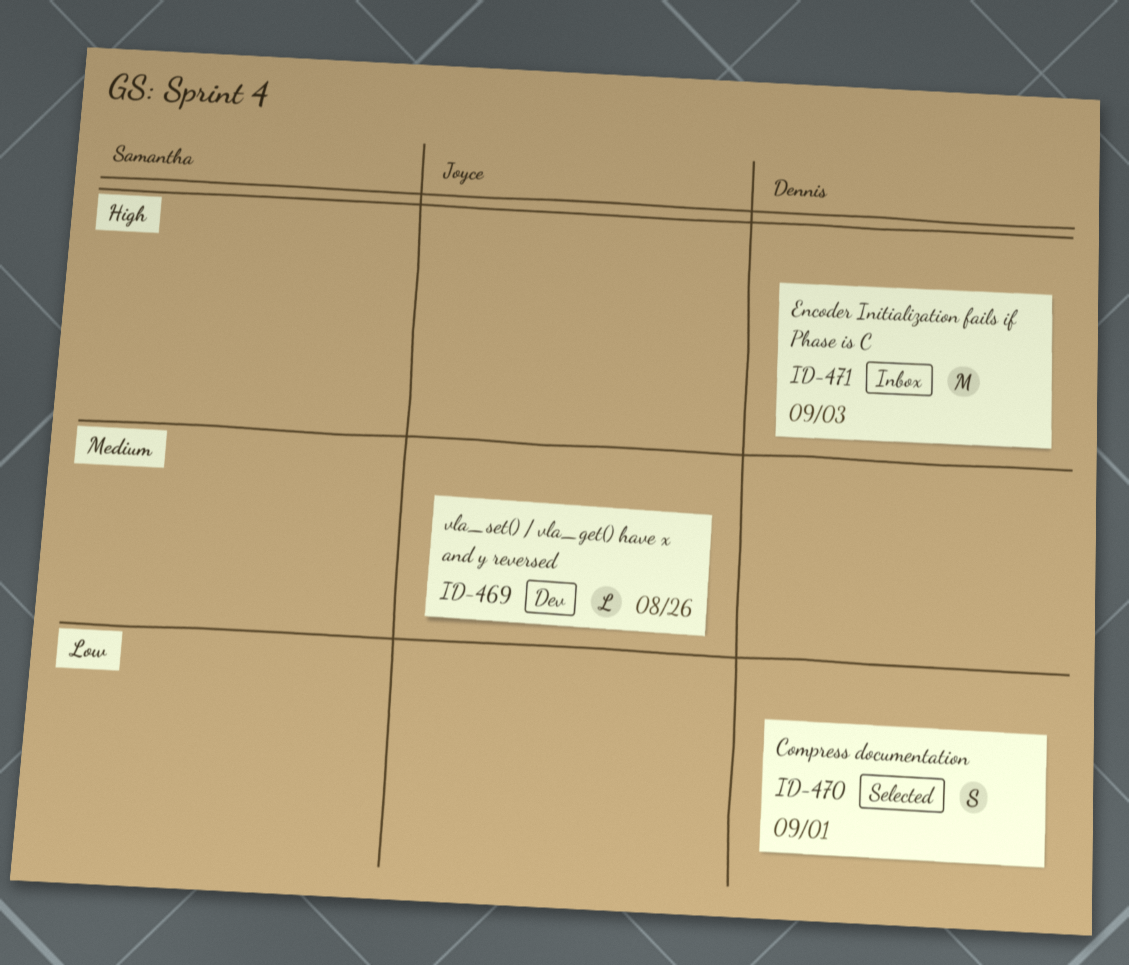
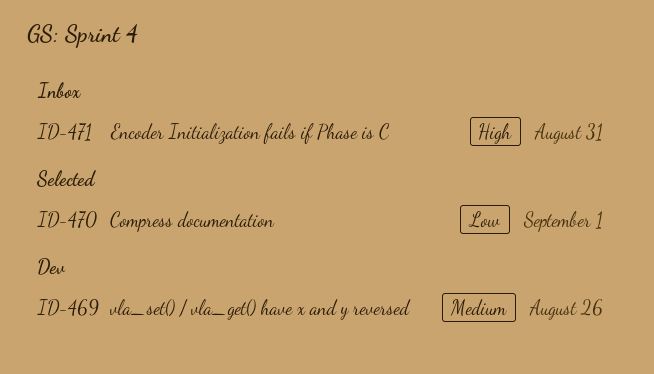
ID-471, due: Sep 3 -> Aug 31

